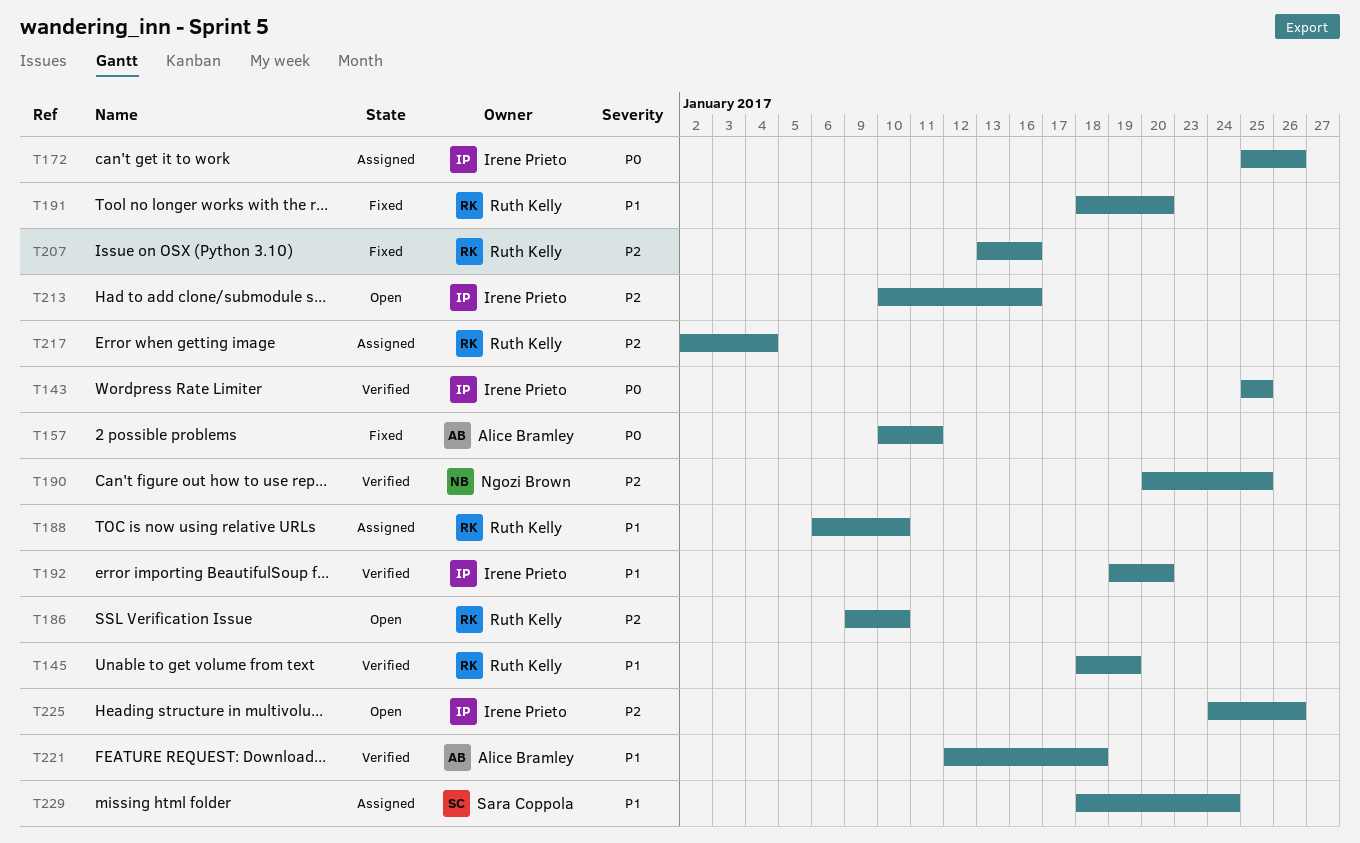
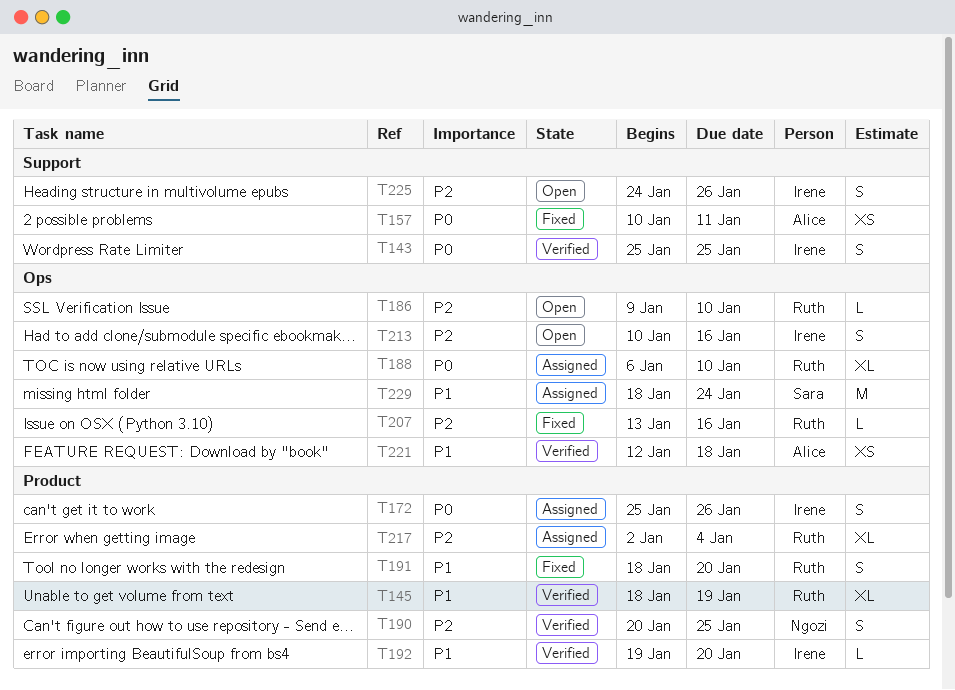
T188, priority: P1 -> P0

